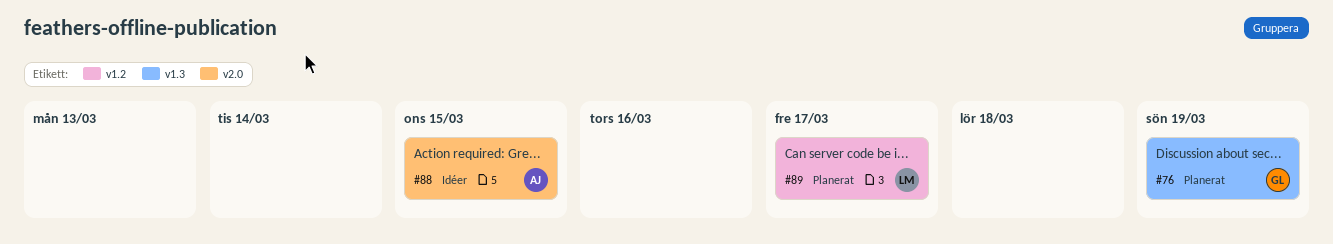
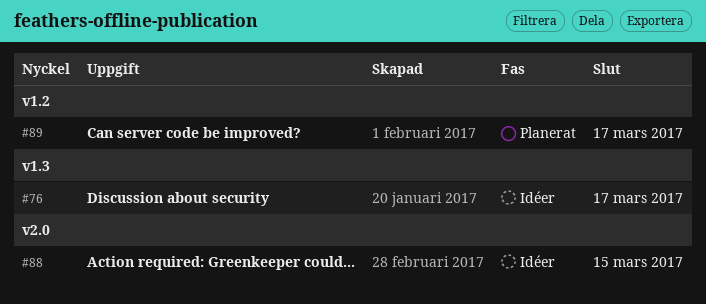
#76, status: Planerat -> Idéer
#76, due: Mar 19 -> Mar 17

